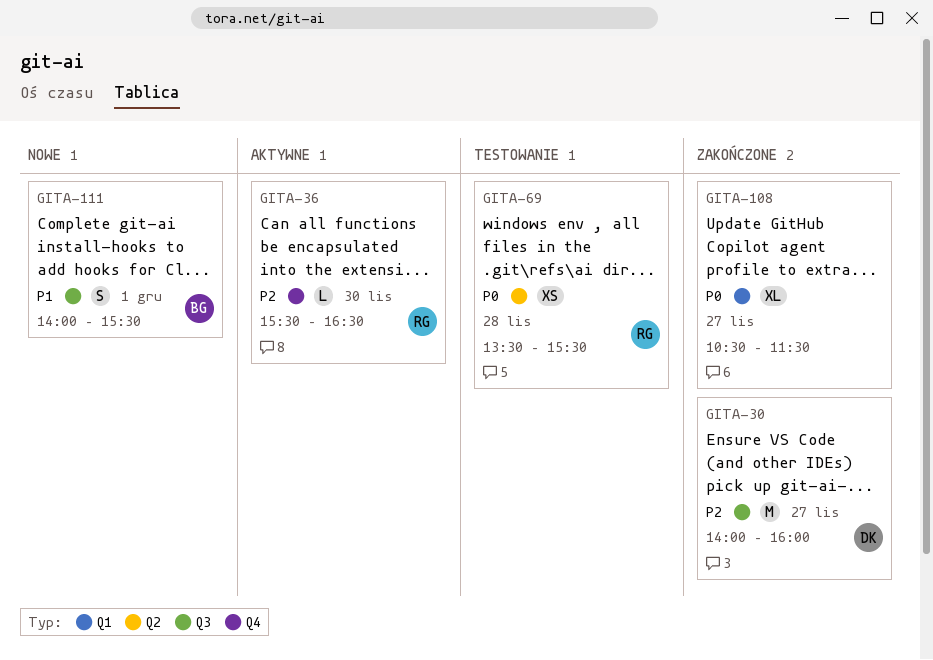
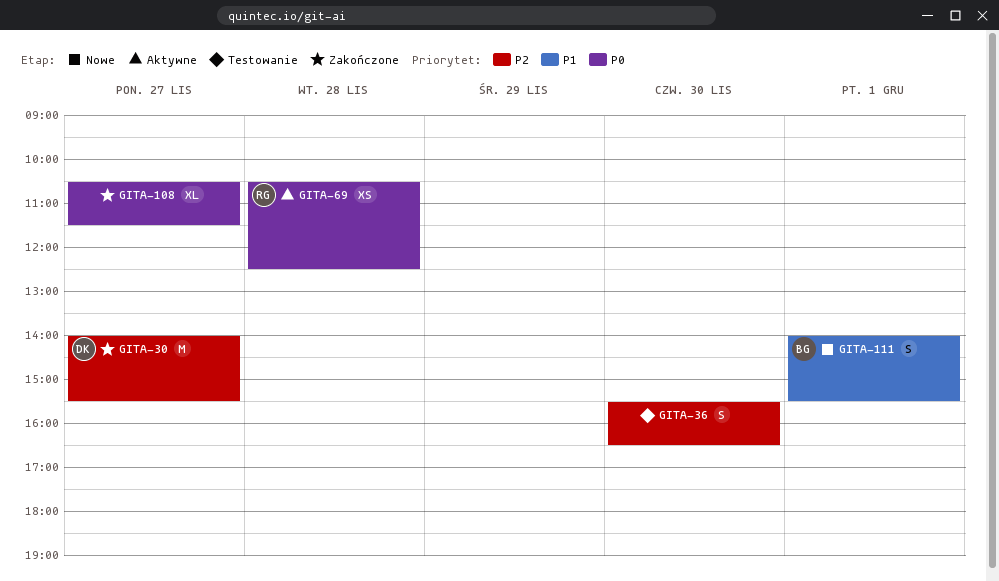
GITA-30, ends: 16:00 -> 15:30
GITA-36, status: Aktywne -> Testowanie
GITA-36, owner: RG -> none
GITA-36, estimate: L -> S
GITA-69, status: Testowanie -> Aktywne
GITA-69, begins: 13:30 -> 10:30
GITA-69, ends: 15:30 -> 12:30

